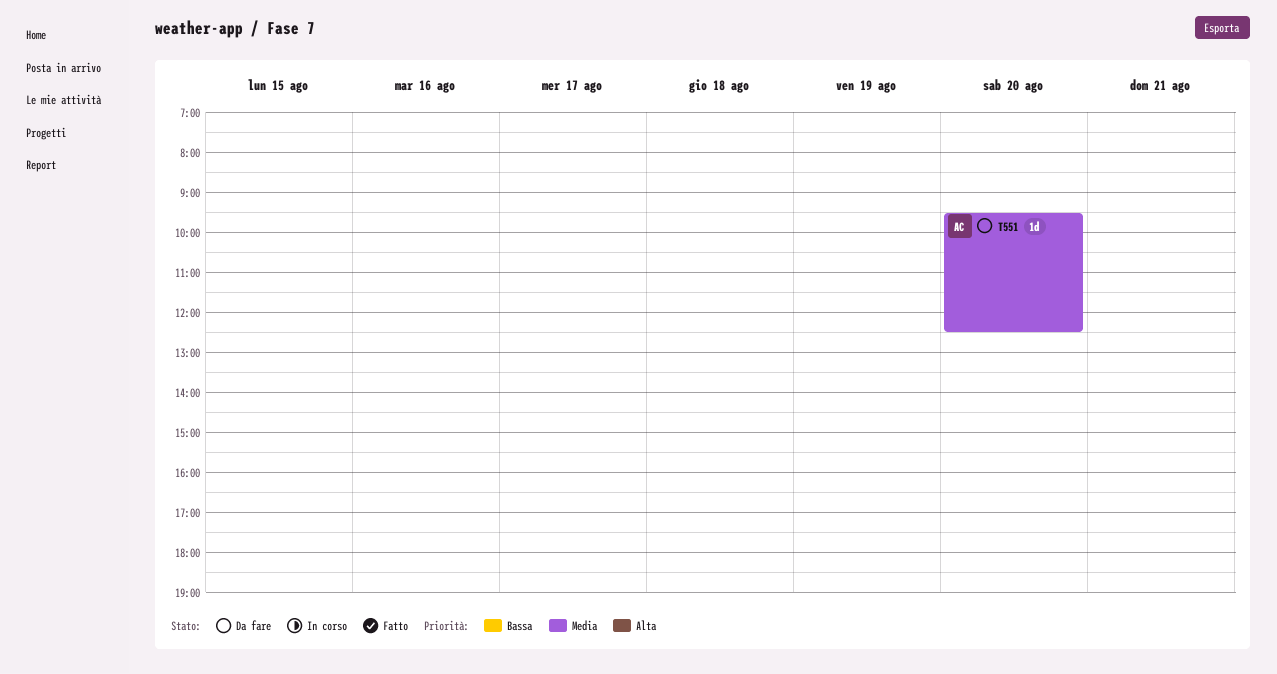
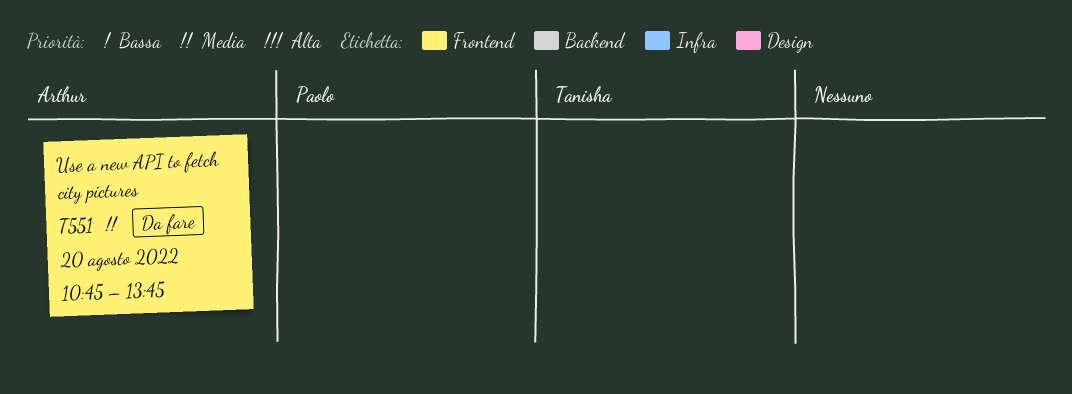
T551, begins: 09:30 -> 10:45
T551, ends: 12:30 -> 13:45

